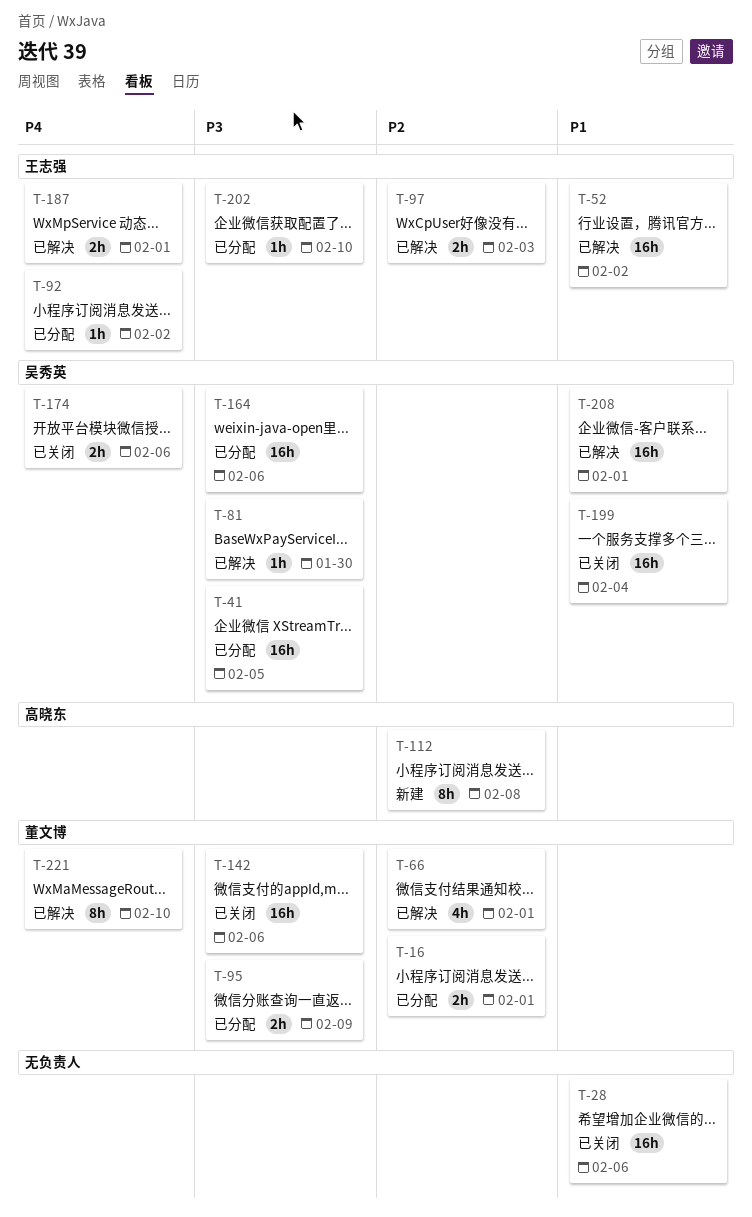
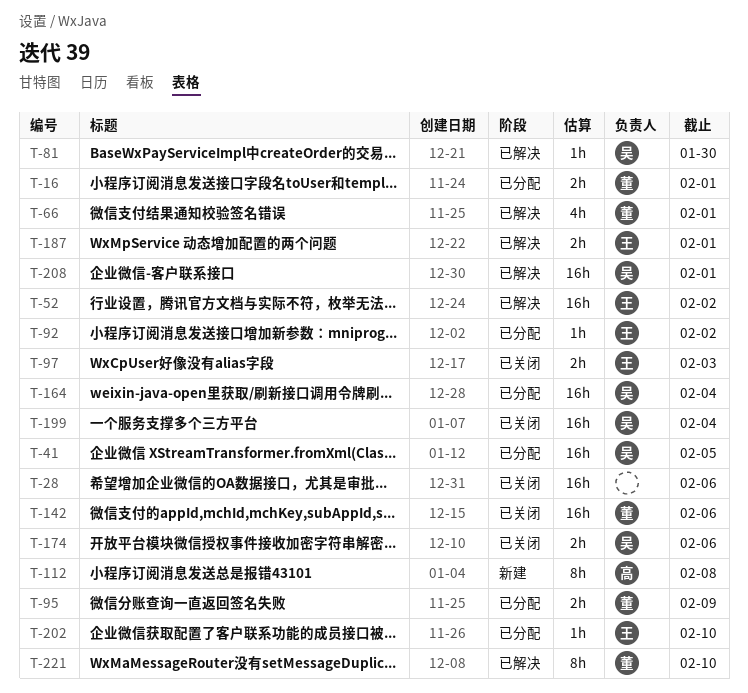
T-97, status: 已解决 -> 已关闭
T-164, due: Feb 6 -> Feb 4

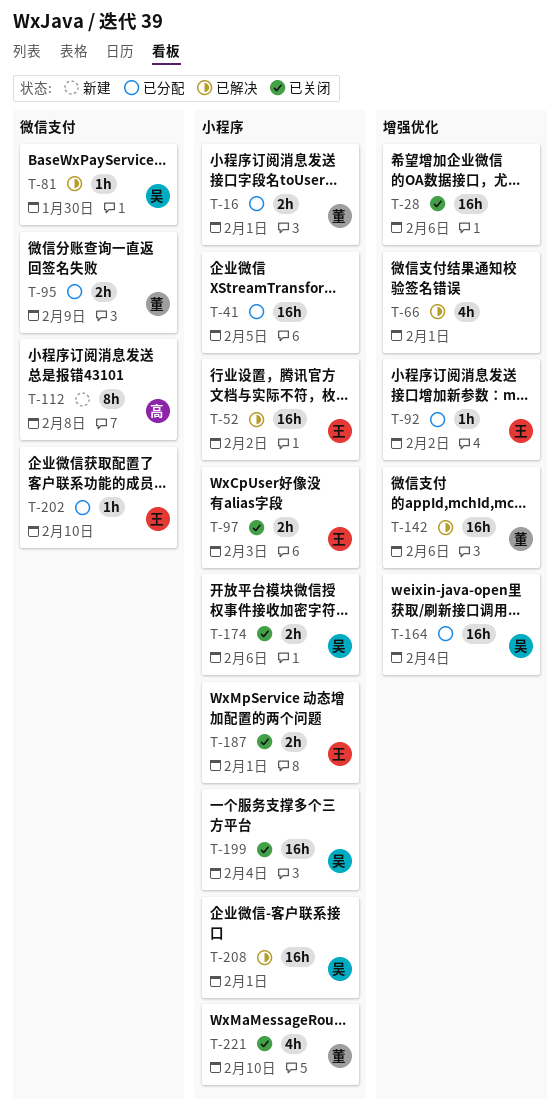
T-41, owner: 吴 -> none
T-66, owner: 董 -> none
T-142, status: 已关闭 -> 已解决
T-187, status: 已解决 -> 已关闭
T-221, status: 已解决 -> 已关闭
T-221, estimate: 8h -> 4h

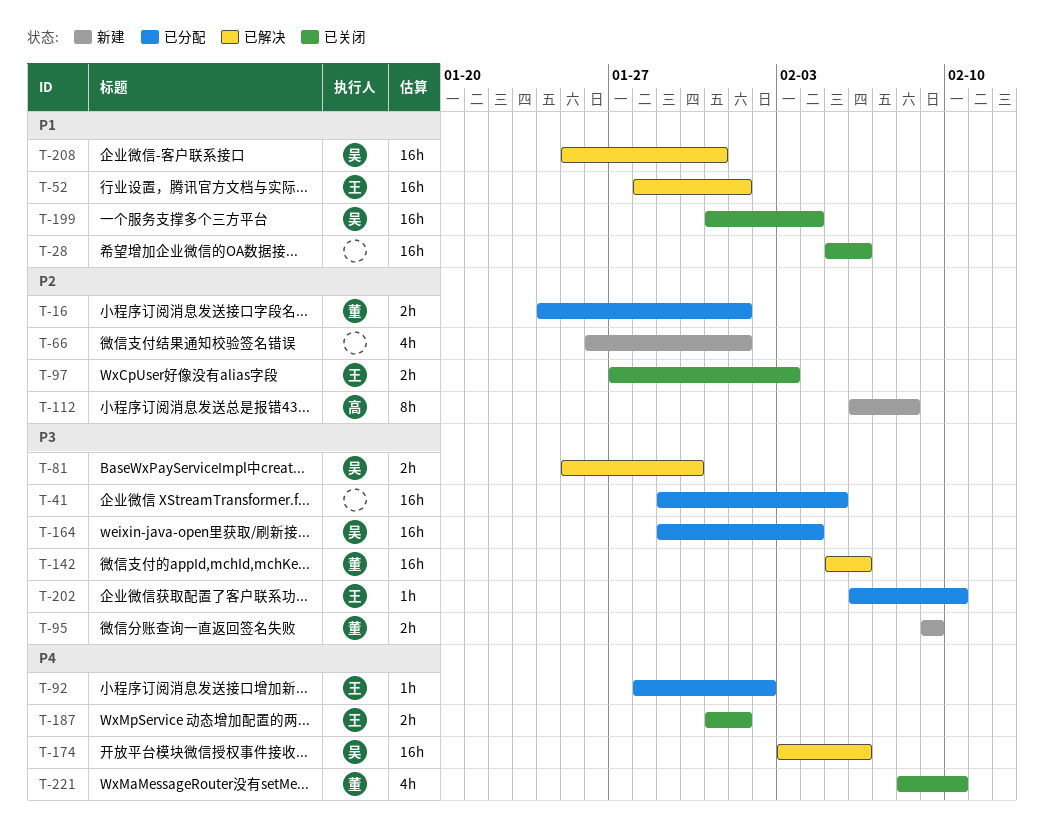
T-52, due: Feb 2 -> Feb 1
T-66, status: 已解决 -> 新建
T-81, estimate: 1h -> 2h
T-95, status: 已分配 -> 新建
T-174, status: 已关闭 -> 已解决
T-174, estimate: 2h -> 16h
T-208, due: Feb 1 -> Jan 31

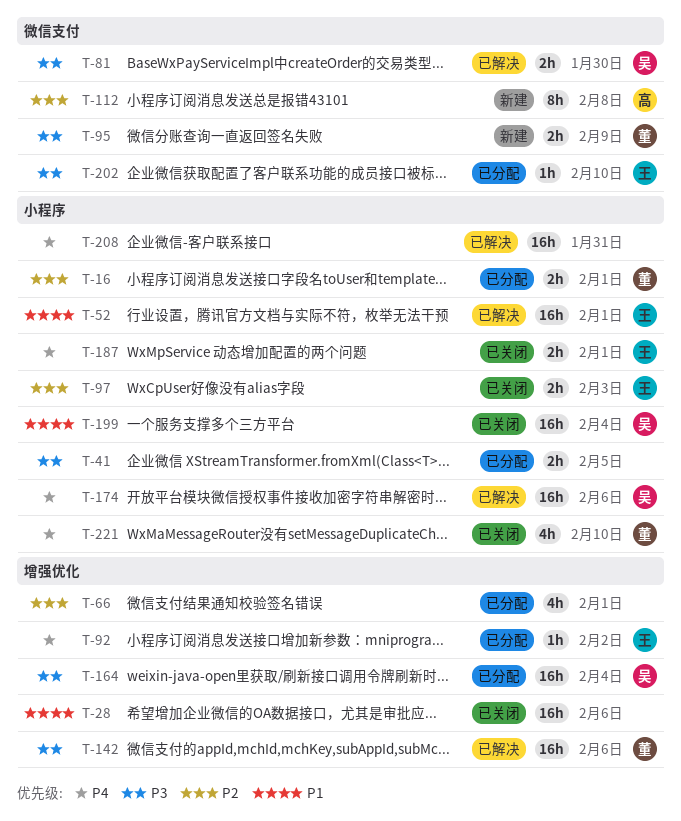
T-41, estimate: 16h -> 2h
T-66, status: 新建 -> 已分配
T-208, owner: 吴 -> none
T-208, priority: P1 -> P4

